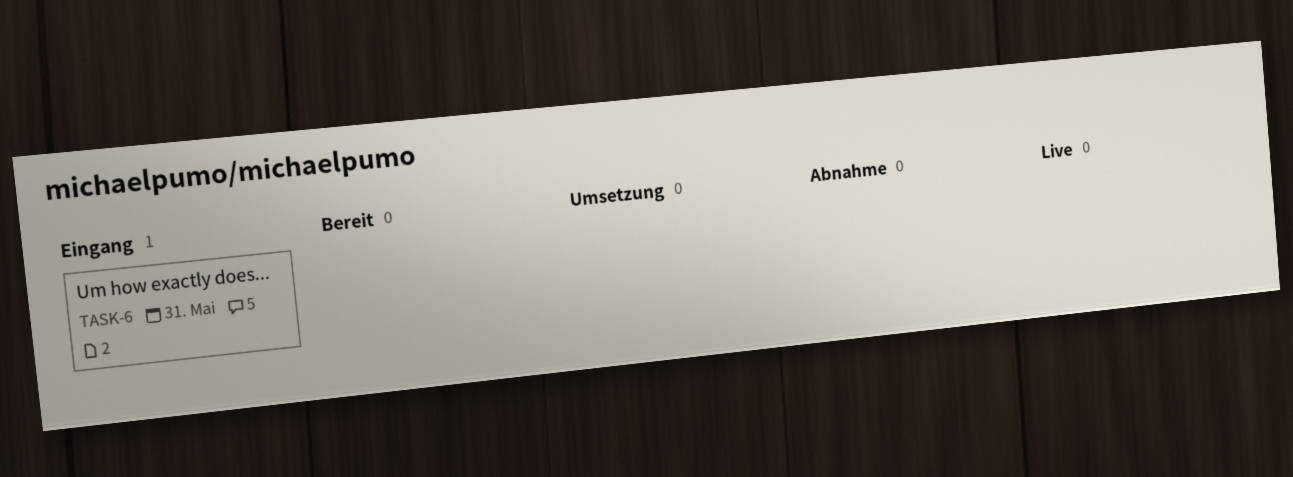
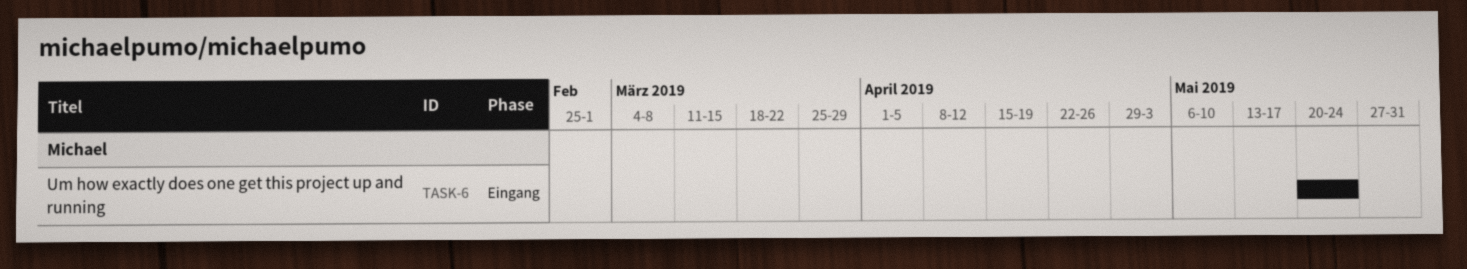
TASK-6, due: May 31 -> May 24

